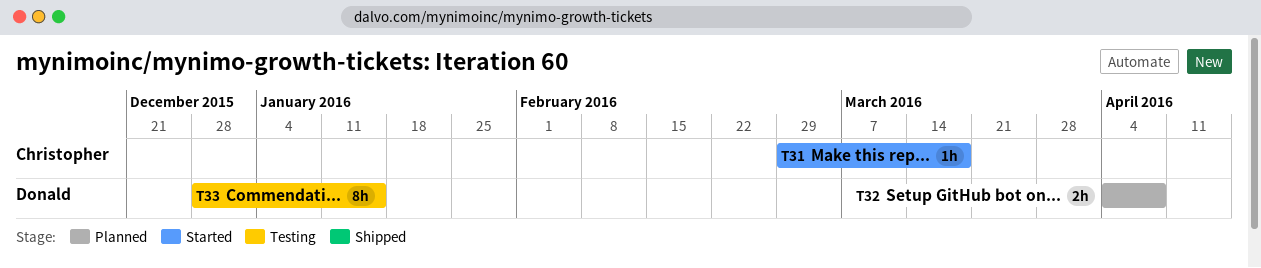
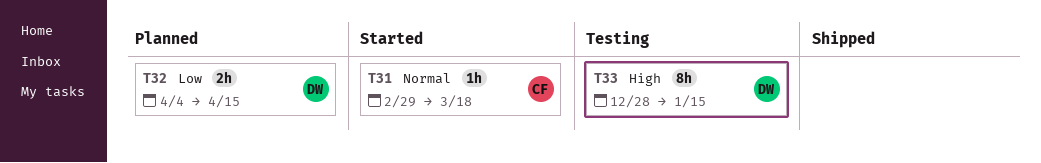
T32, due: Apr 8 -> Apr 15

